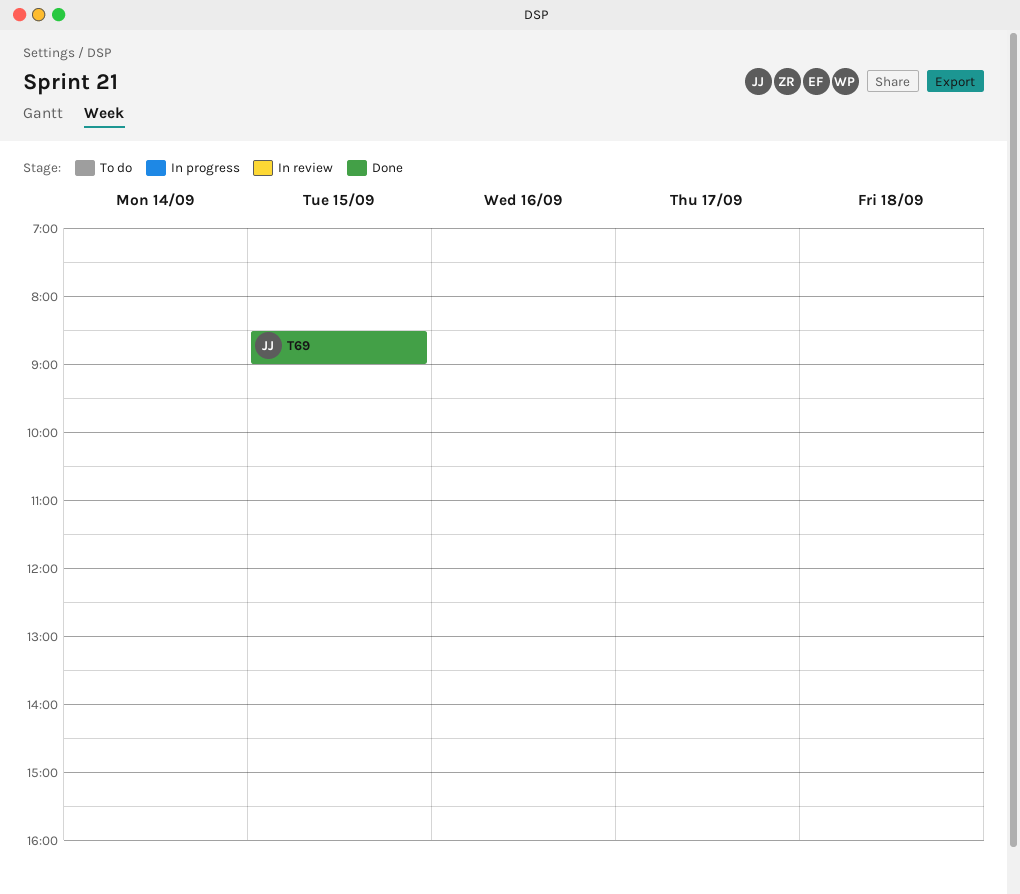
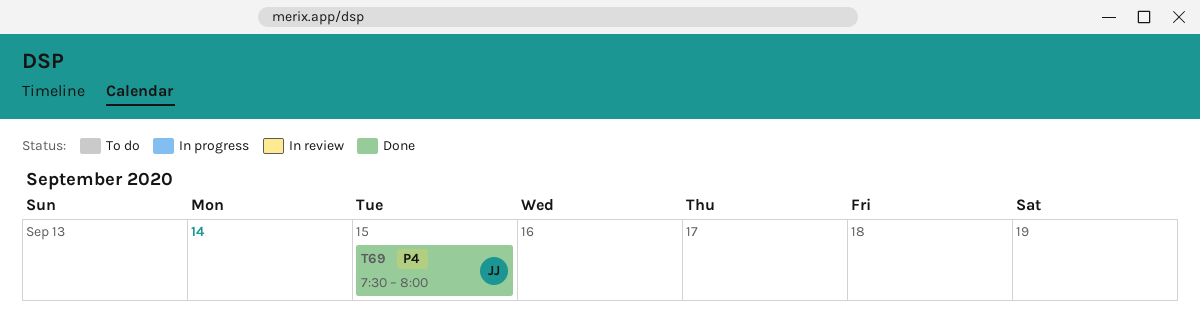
T69, begins: 08:30 -> 07:30
T69, ends: 09:00 -> 08:00

